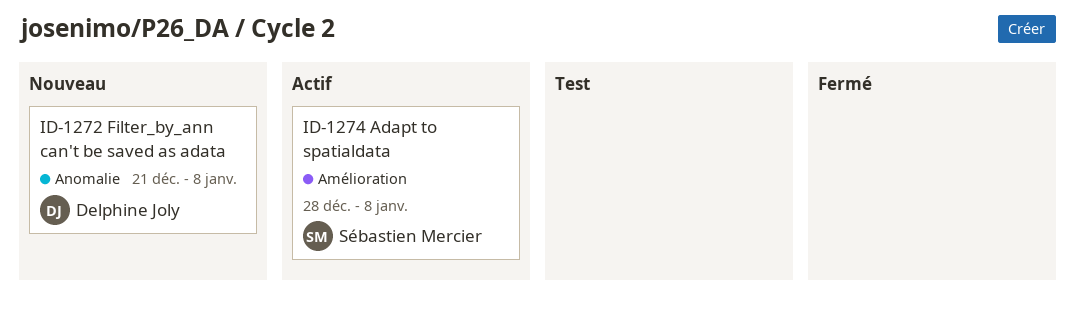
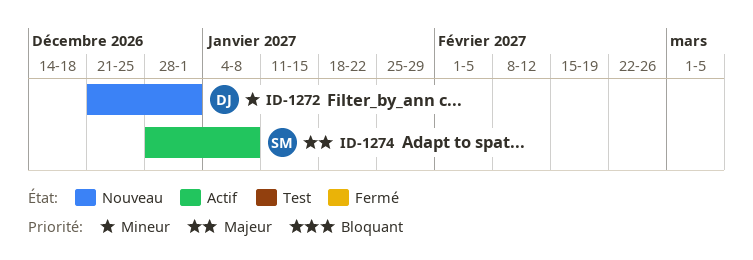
ID-1272, due: Jan 8 -> Jan 1

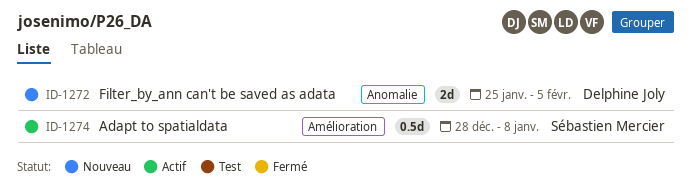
ID-1272, start: Dec 21 -> Jan 25
ID-1272, due: Jan 1 -> Feb 5

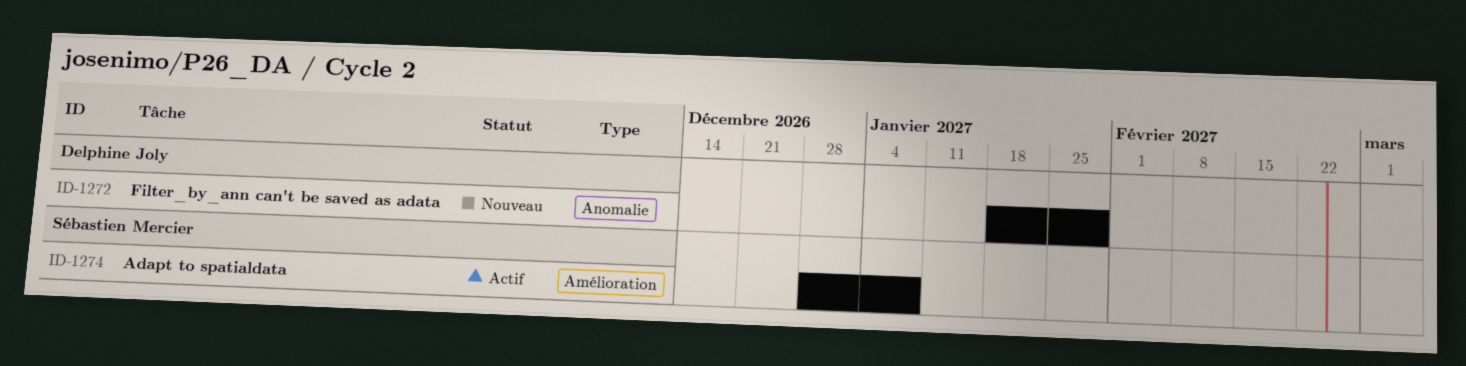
ID-1272, start: Jan 25 -> Jan 18
ID-1272, due: Feb 5 -> Jan 29

